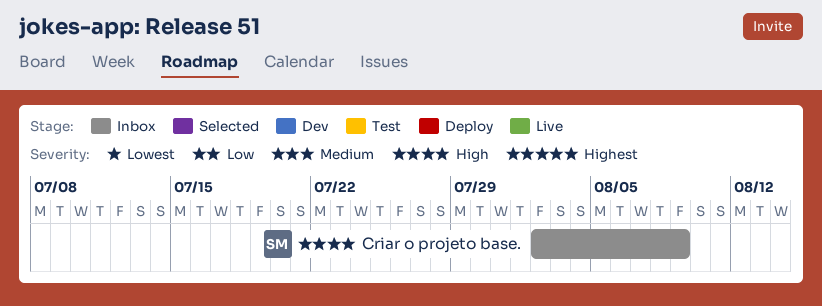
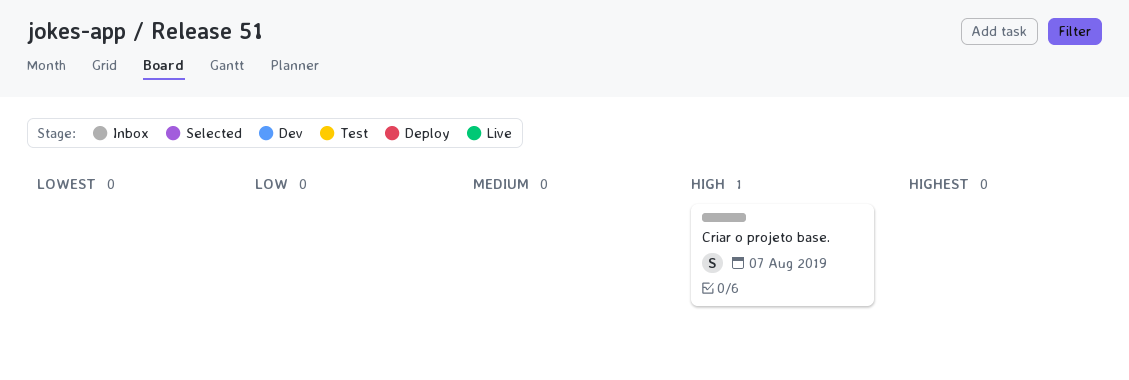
Criar o projeto base., due: Aug 9 -> Aug 7

